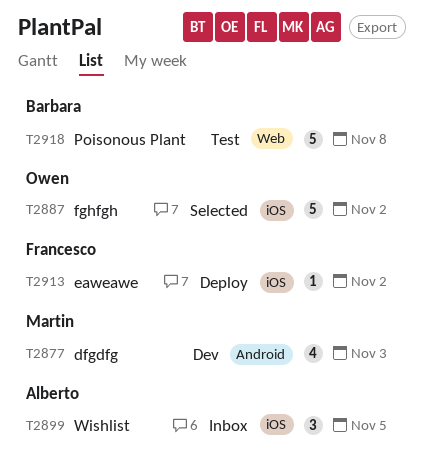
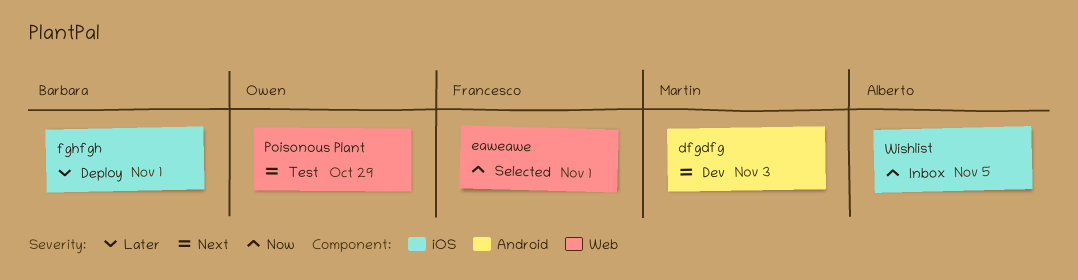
eaweawe, status: Deploy -> Selected
eaweawe, label: iOS -> Web
eaweawe, due: Nov 2 -> Nov 1
fghfgh, status: Selected -> Deploy
fghfgh, owner: Owen -> Barbara
fghfgh, due: Nov 2 -> Nov 1
Poisonous Plant, owner: Barbara -> Owen
Poisonous Plant, due: Nov 8 -> Oct 29

